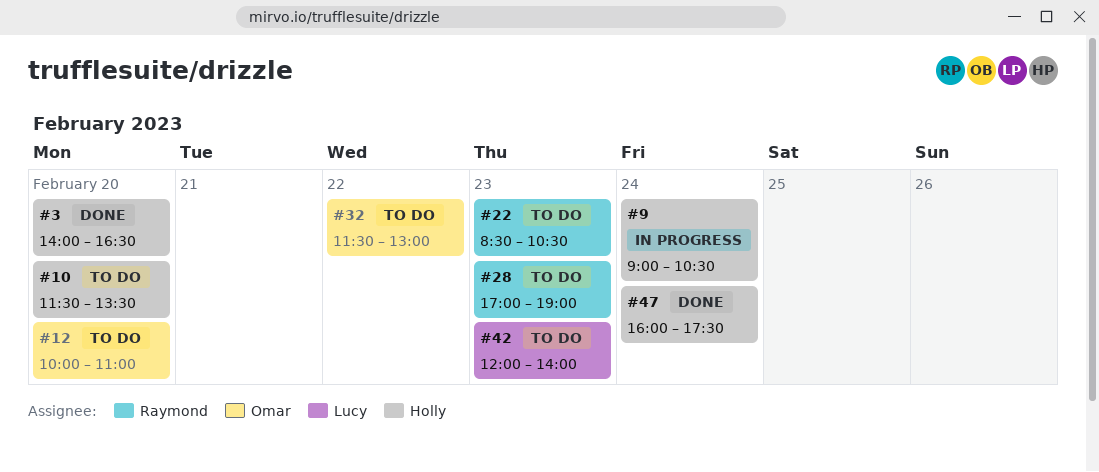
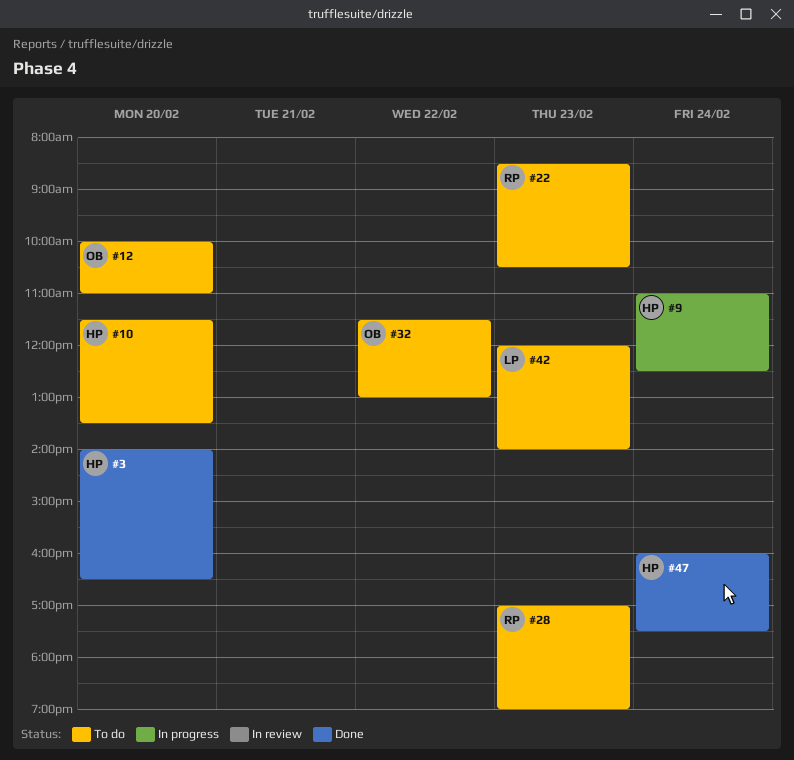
#9, begins: 09:00 -> 11:00
#9, ends: 10:30 -> 12:30

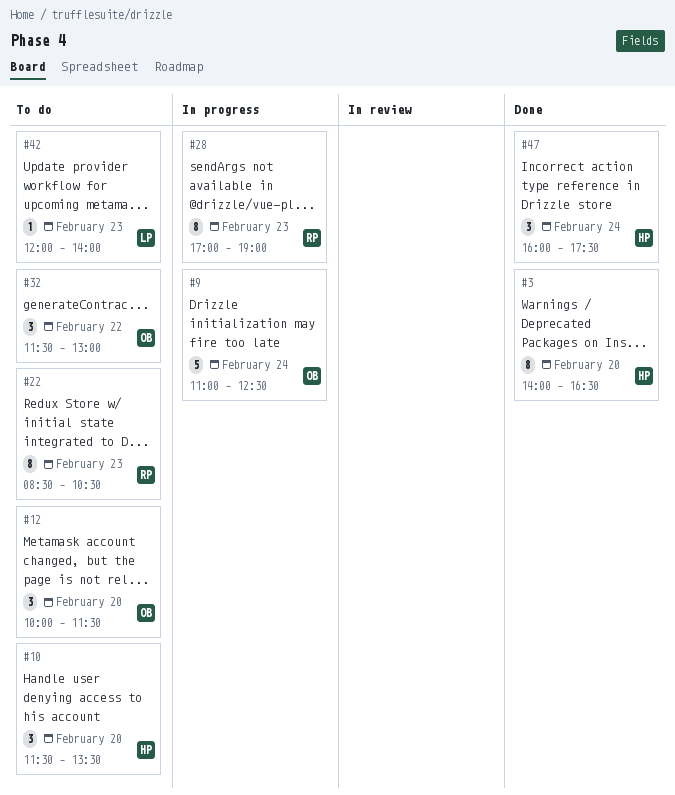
#9, owner: HP -> OB
#12, ends: 11:00 -> 11:30
#28, status: To do -> In progress

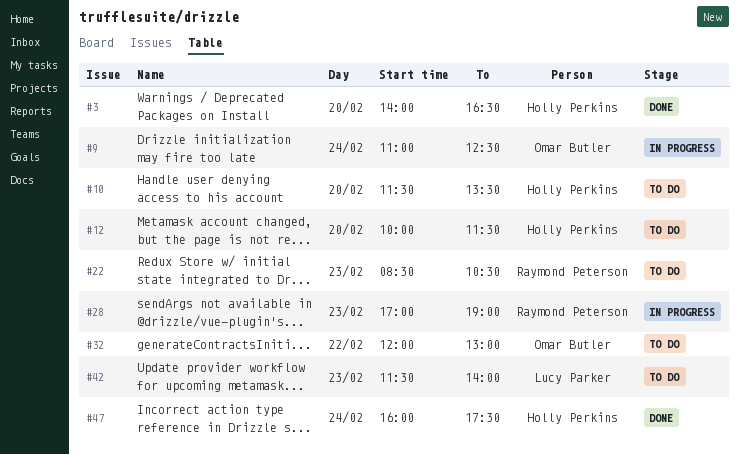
#12, owner: Omar Butler -> Holly Perkins
#32, begins: 11:30 -> 12:00
#42, begins: 12:00 -> 11:30

